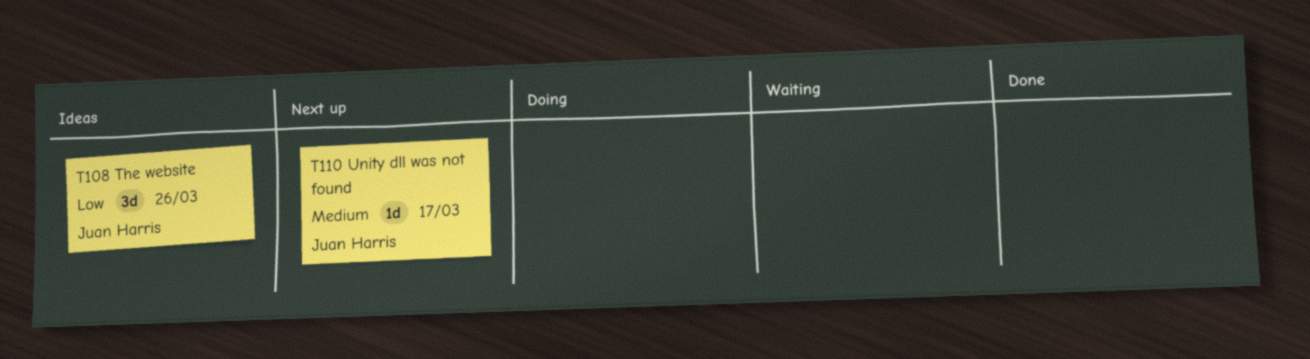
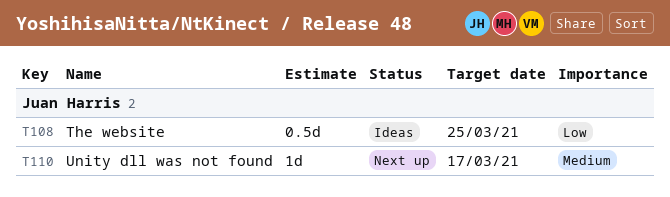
T108, estimate: 3d -> 0.5d
T108, due: Mar 26 -> Mar 25

